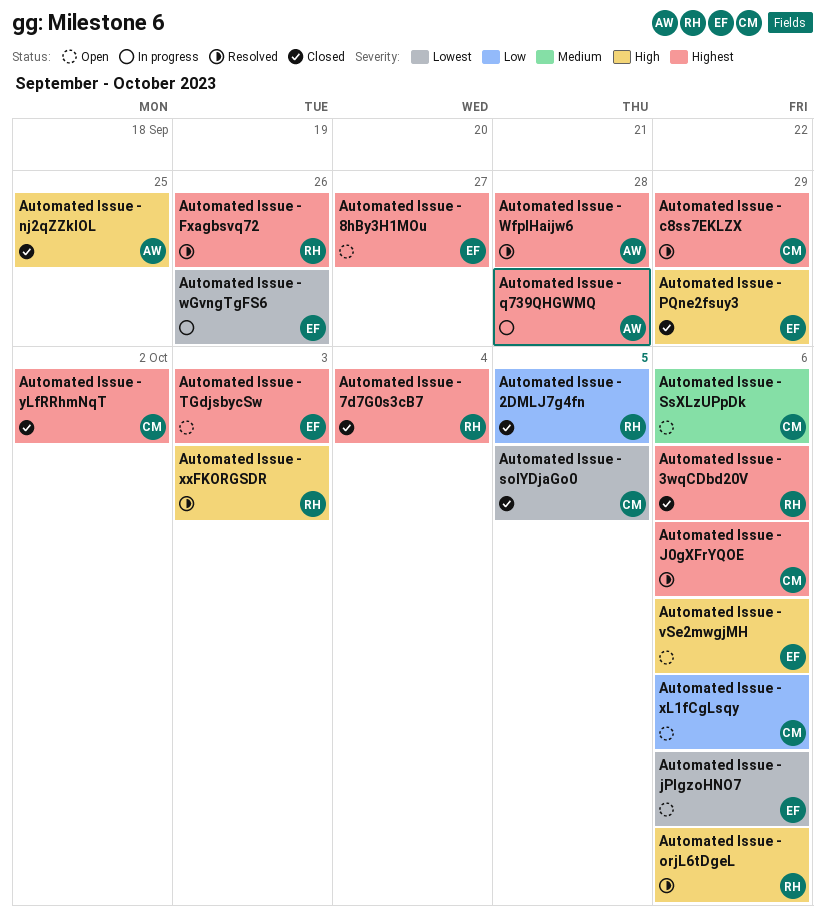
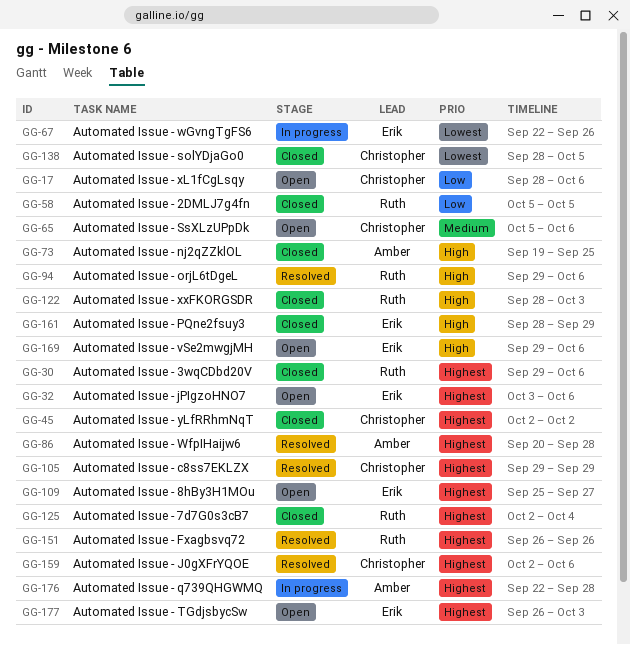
Automated Issue - jPIgzoHNO7, priority: Lowest -> Highest
Automated Issue - xxFKORGSDR, status: Resolved -> Closed

